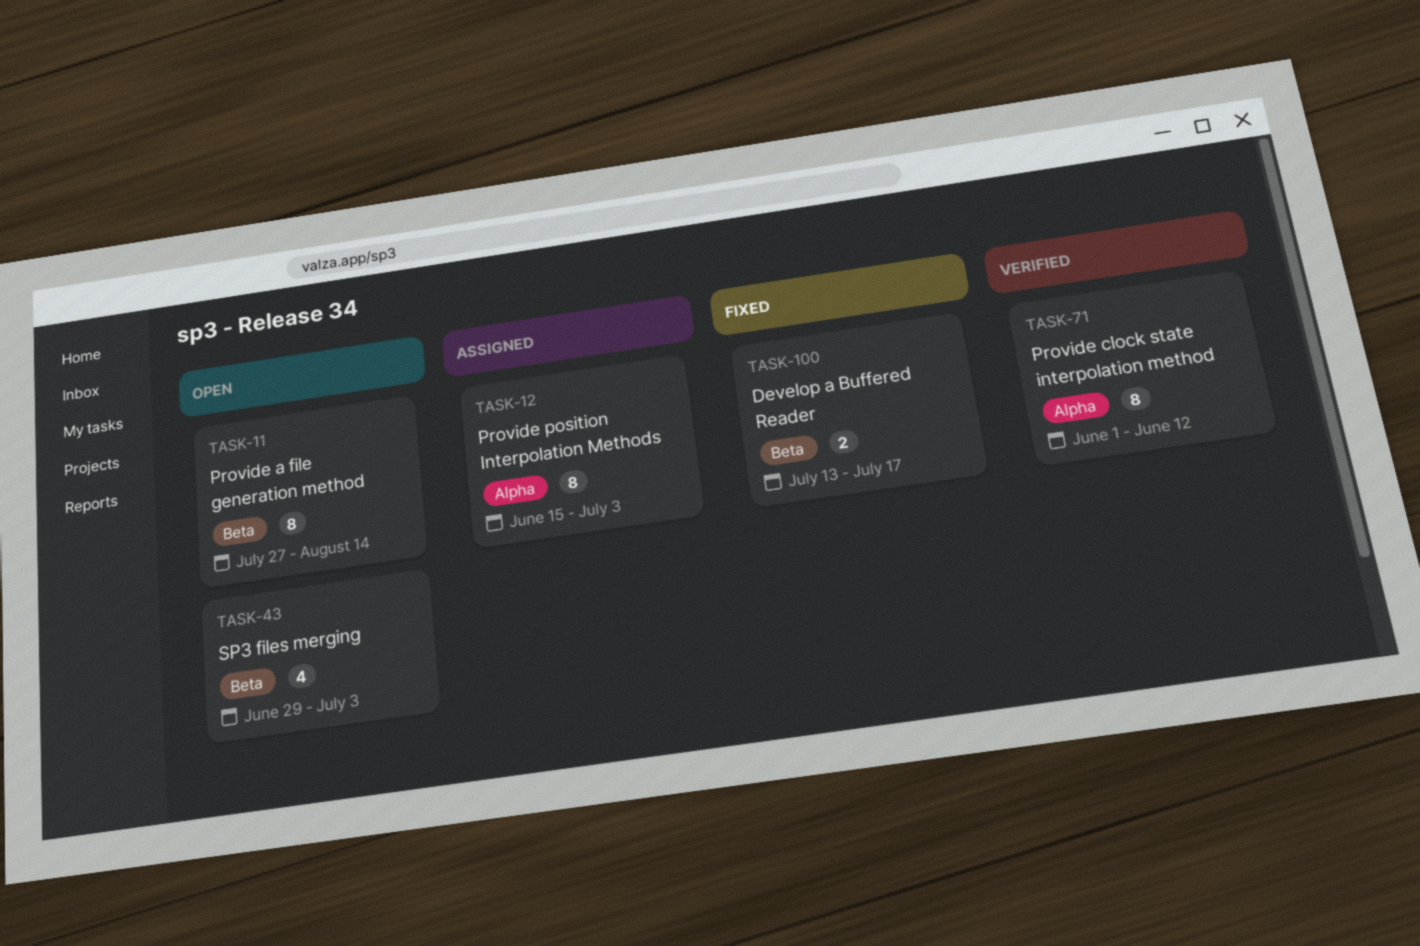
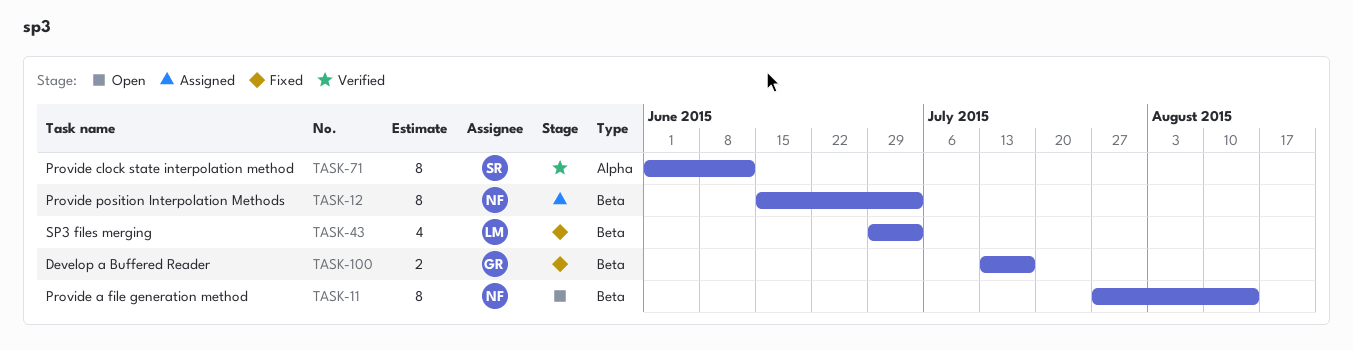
TASK-12, label: Alpha -> Beta
TASK-43, status: Open -> Fixed

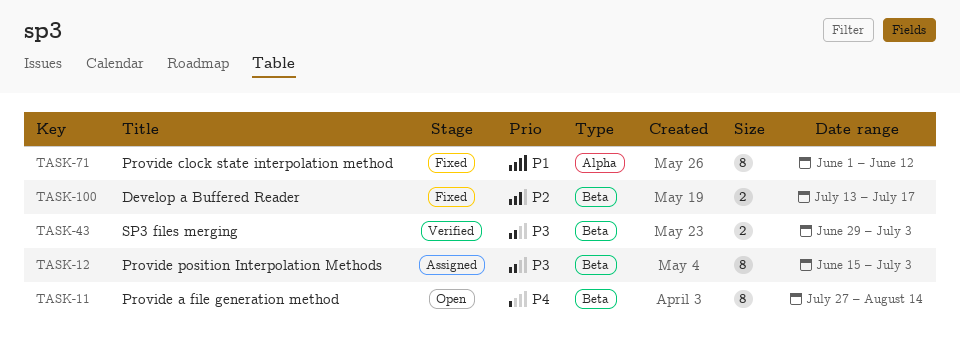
TASK-43, status: Fixed -> Verified
TASK-43, estimate: 4 -> 2
TASK-71, status: Verified -> Fixed

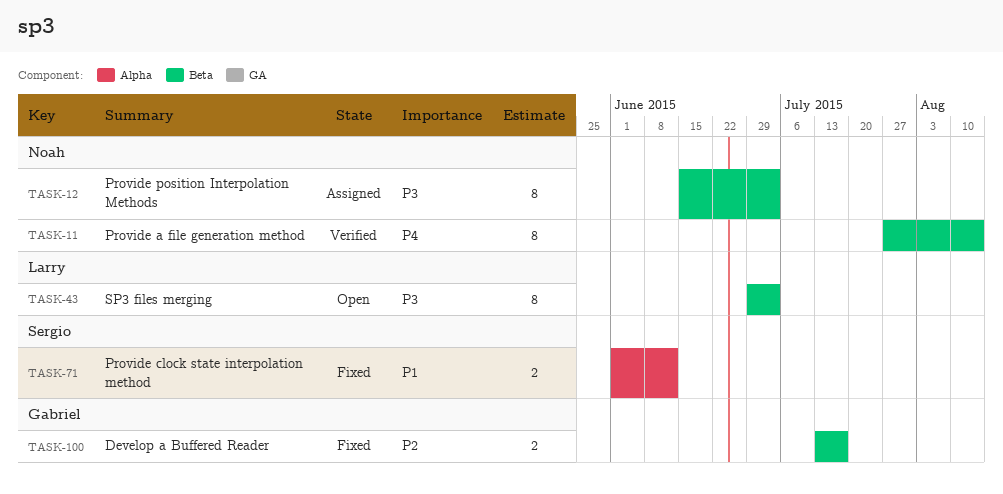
TASK-11, status: Open -> Verified
TASK-43, status: Verified -> Open
TASK-43, estimate: 2 -> 8
TASK-71, estimate: 8 -> 2

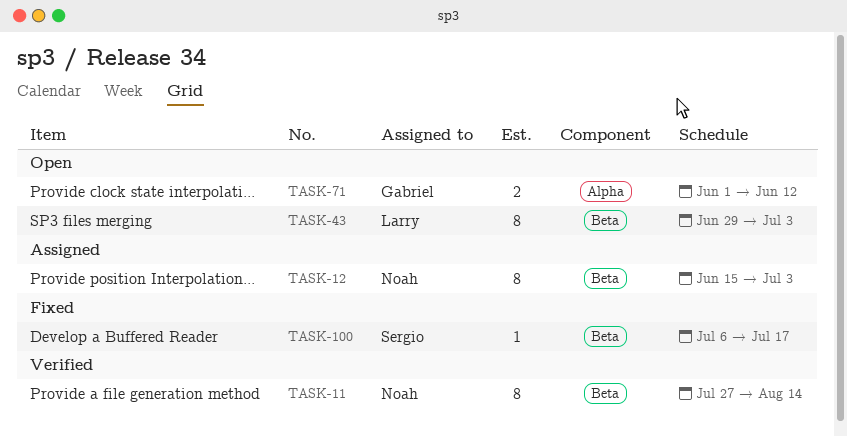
TASK-71, status: Fixed -> Open
TASK-71, owner: Sergio -> Gabriel
TASK-100, owner: Gabriel -> Sergio
TASK-100, estimate: 2 -> 1
TASK-100, start: Jul 13 -> Jul 6

